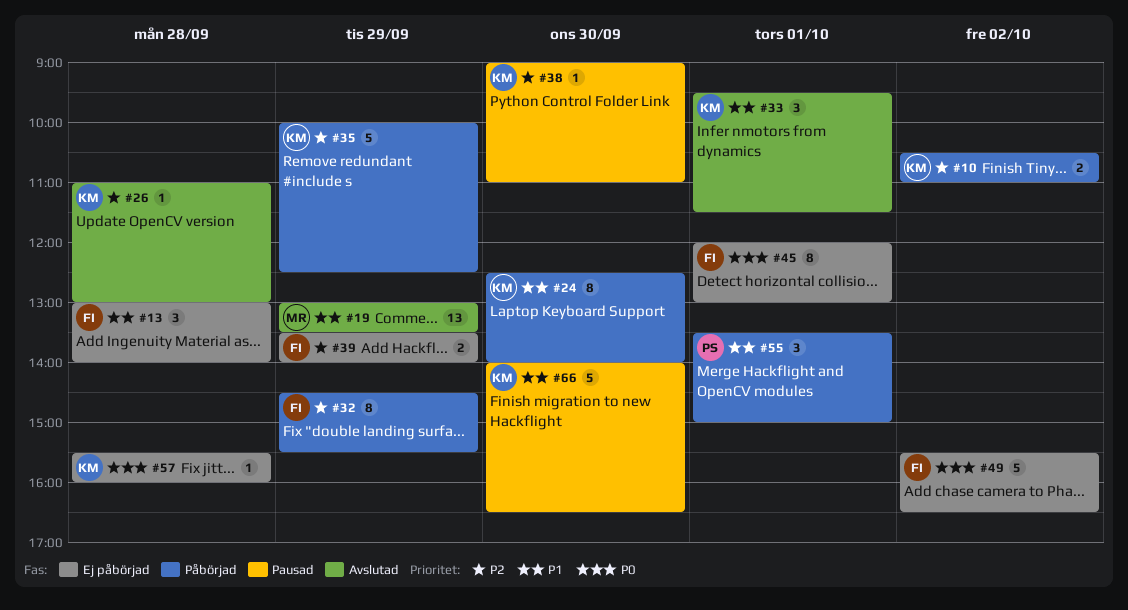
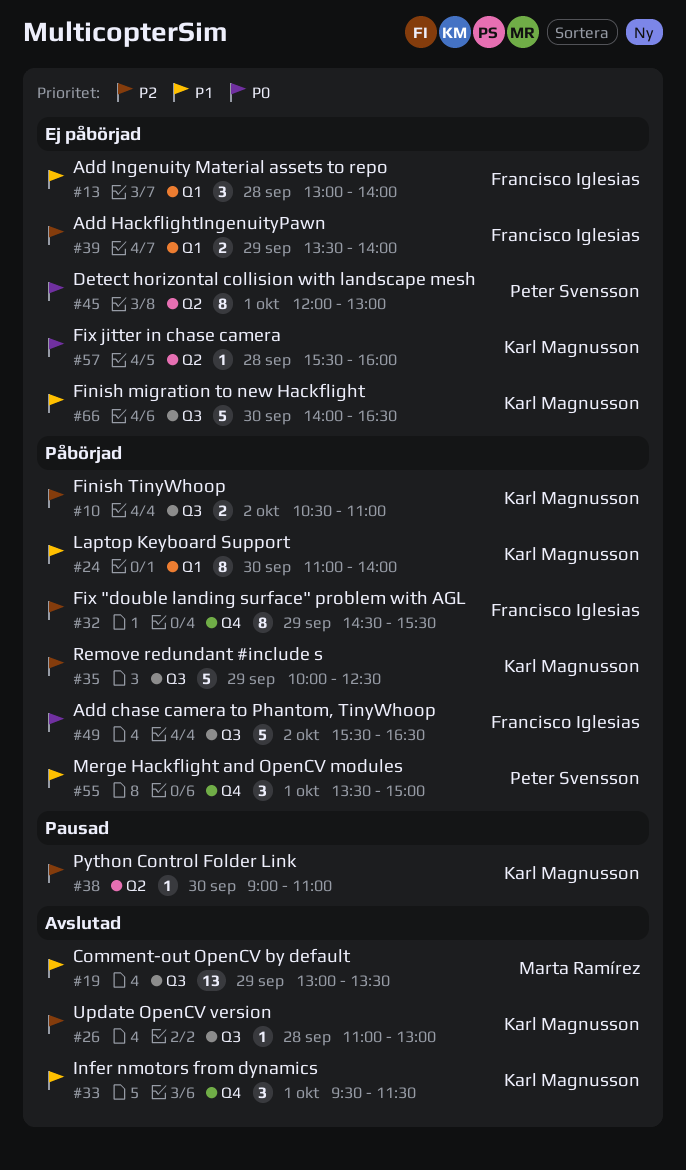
#24, begins: 12:30 -> 11:00
#45, owner: Francisco Iglesias -> Peter Svensson
#49, status: Ej påbörjad -> Påbörjad
#66, status: Pausad -> Ej påbörjad

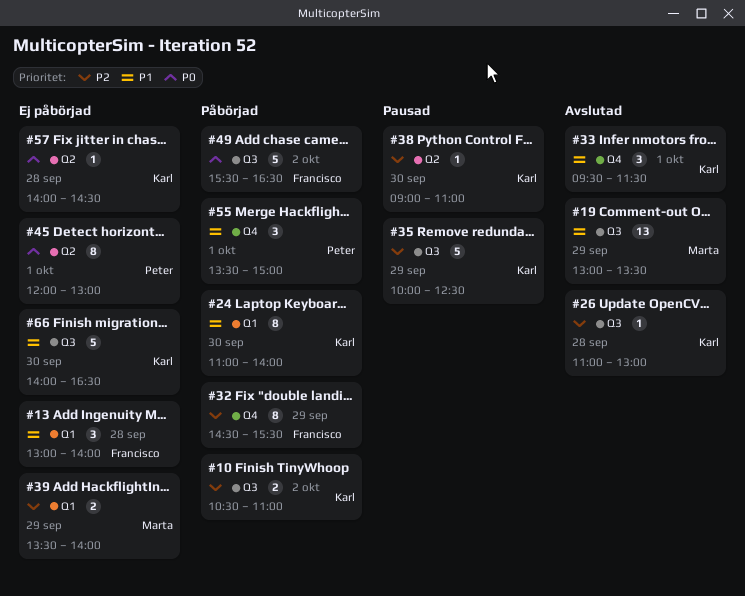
#35, status: Påbörjad -> Pausad
#39, owner: Francisco Iglesias -> Marta Ramírez
#57, begins: 15:30 -> 14:00
#57, ends: 16:00 -> 14:30

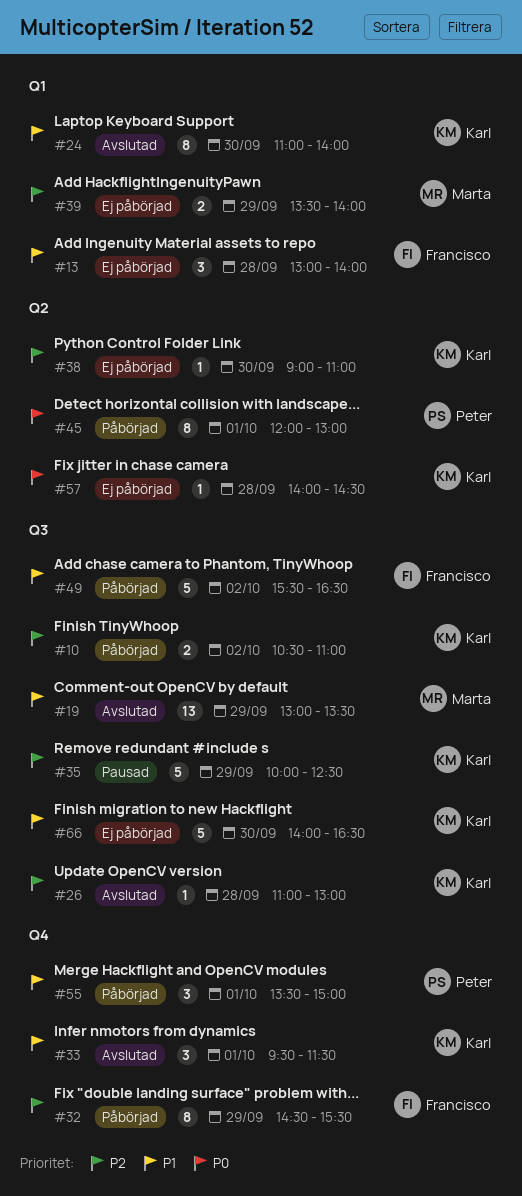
#24, status: Påbörjad -> Avslutad
#38, status: Pausad -> Ej påbörjad
#45, status: Ej påbörjad -> Påbörjad
#49, priority: P0 -> P1

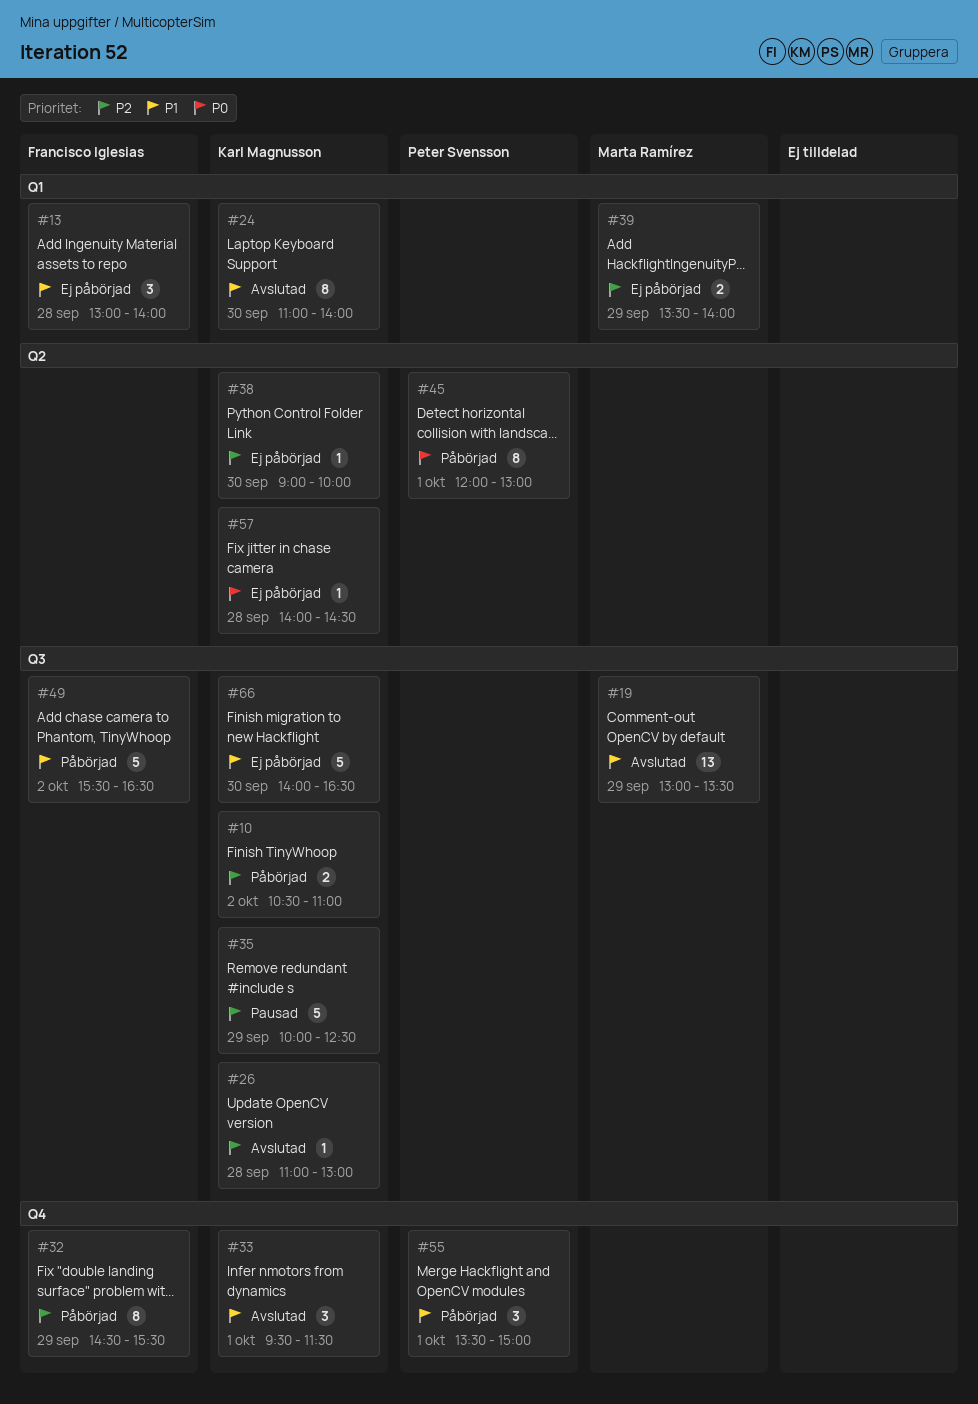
#38, ends: 11:00 -> 10:00

